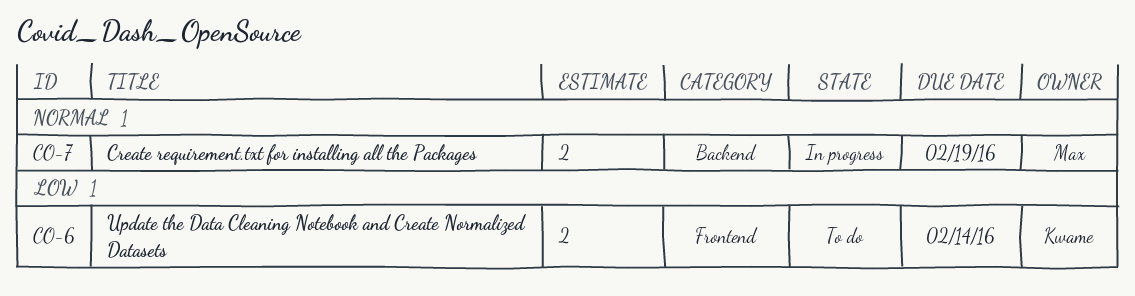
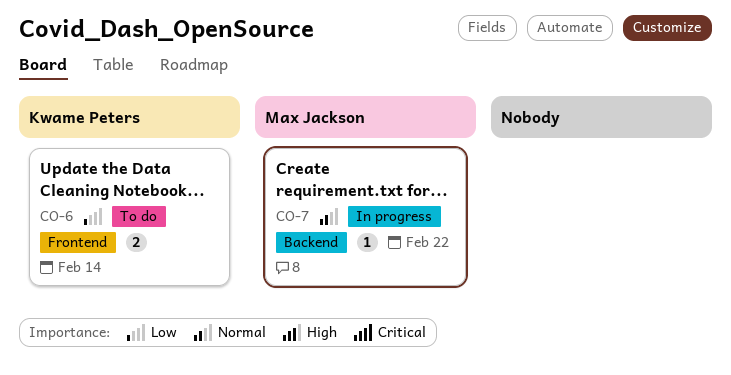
CO-7, estimate: 2 -> 1
CO-7, due: Feb 19 -> Feb 22

